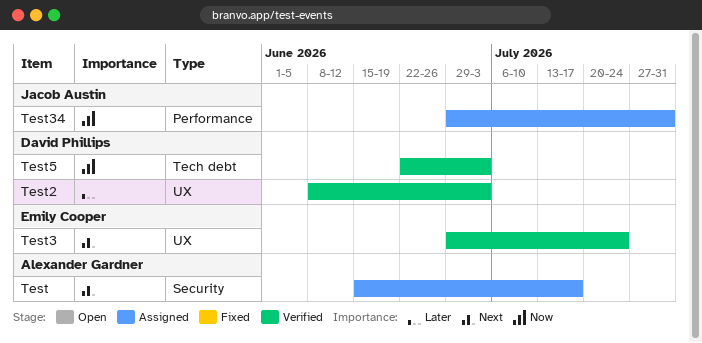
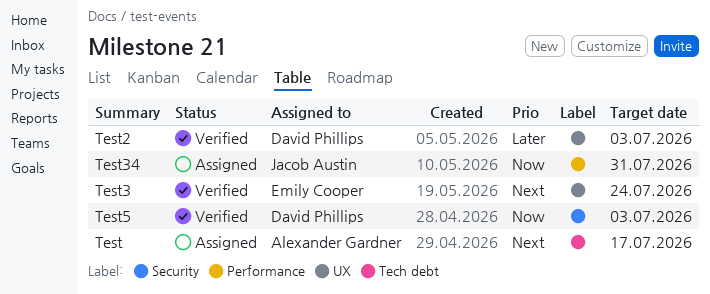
Test, label: Security -> Tech debt
Test5, label: Tech debt -> Security

